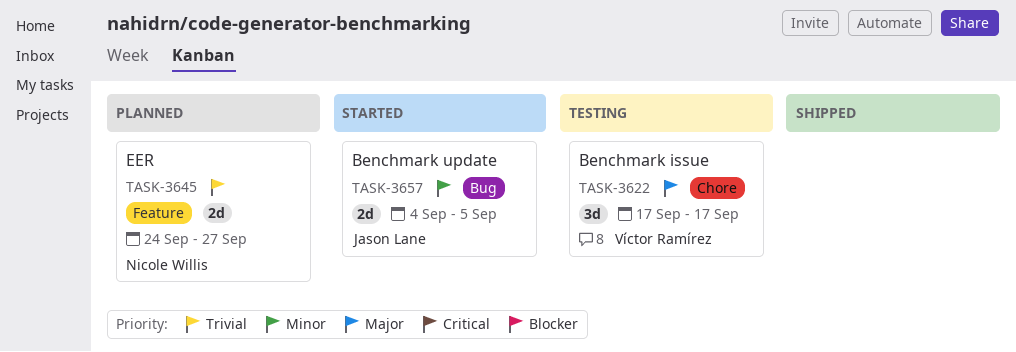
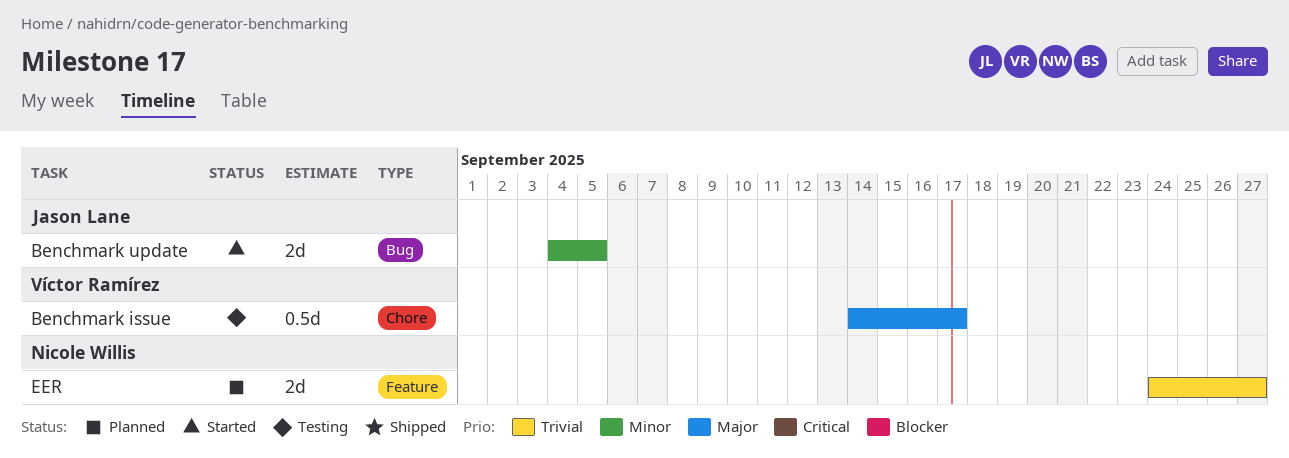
Benchmark issue, estimate: 3d -> 0.5d
Benchmark issue, start: Sep 17 -> Sep 14

